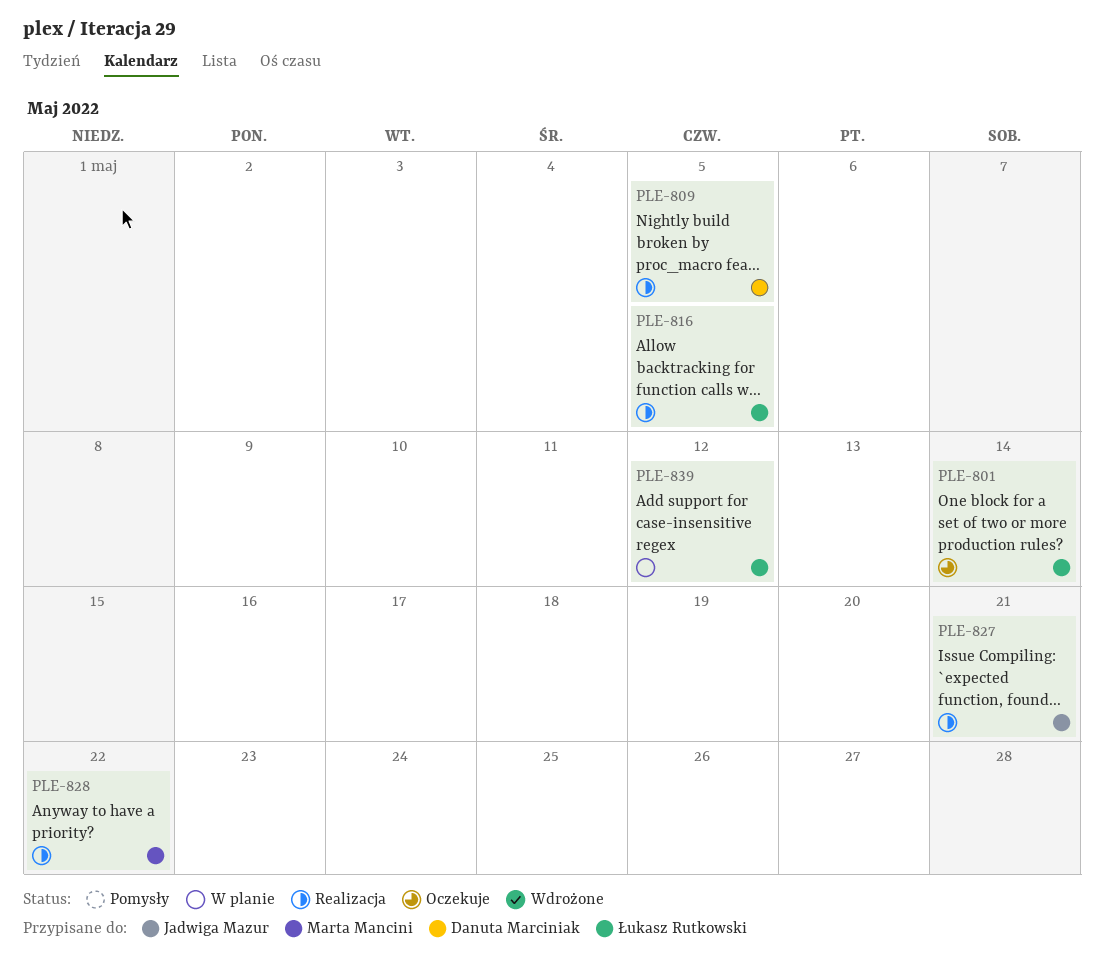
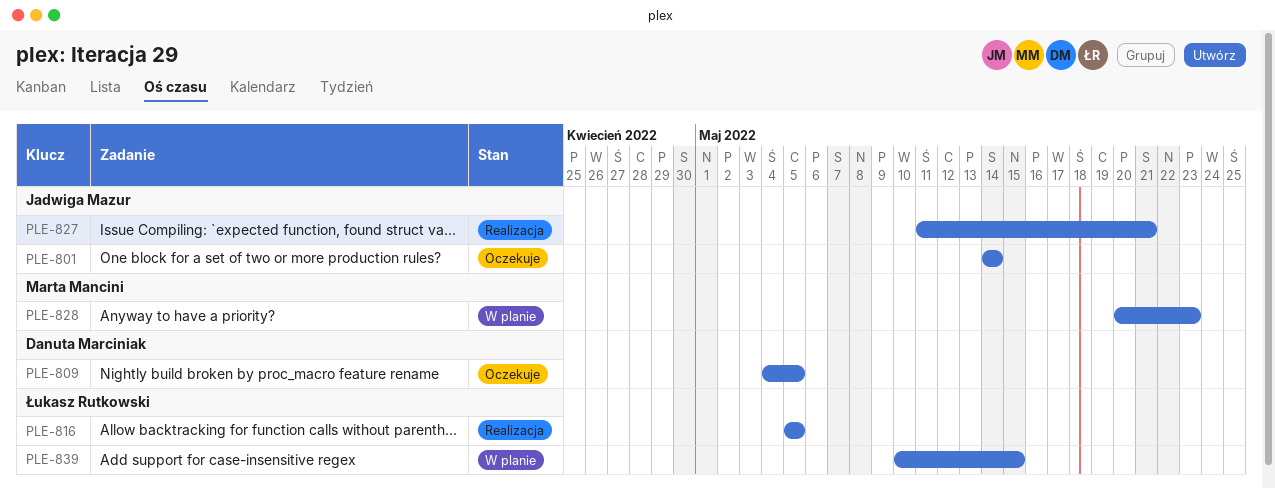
PLE-801, owner: Łukasz Rutkowski -> Jadwiga Mazur
PLE-809, status: Realizacja -> Oczekuje
PLE-828, status: Realizacja -> W planie
PLE-828, due: May 22 -> May 23
PLE-839, due: May 12 -> May 15

